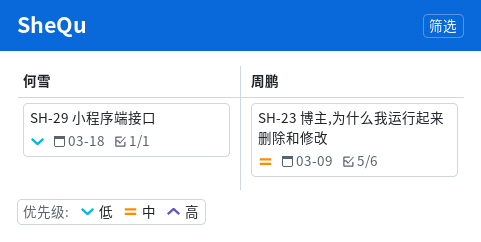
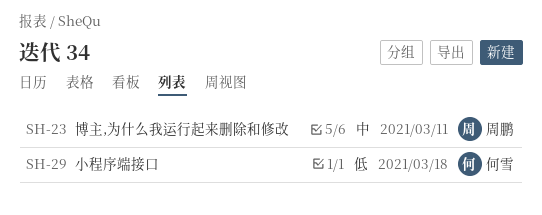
SH-23, due: Mar 9 -> Mar 11

